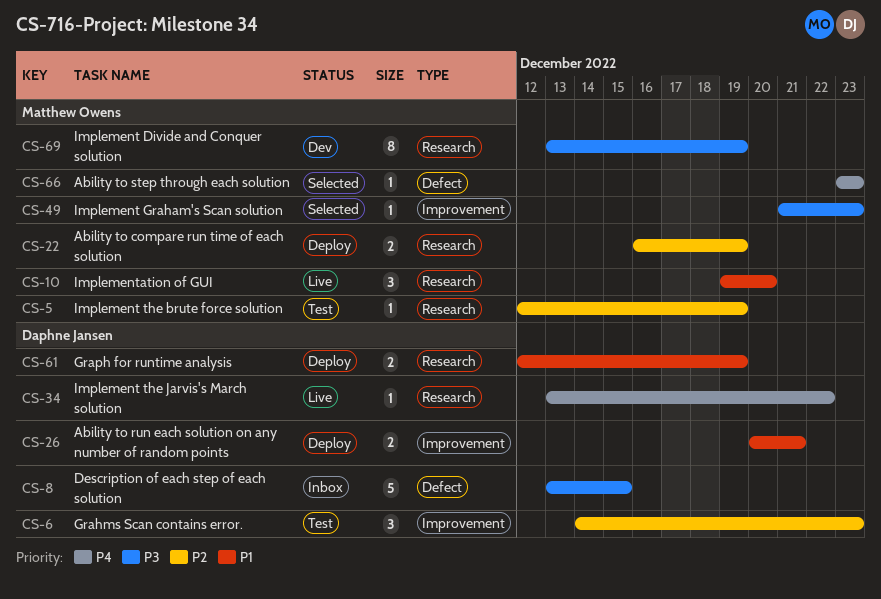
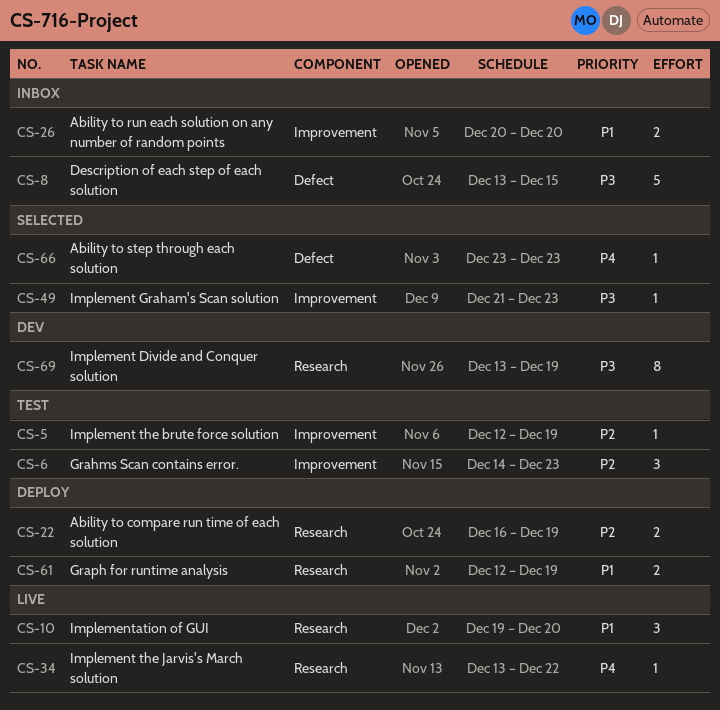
CS-5, label: Research -> Improvement
CS-26, status: Deploy -> Inbox
CS-26, due: Dec 21 -> Dec 20

